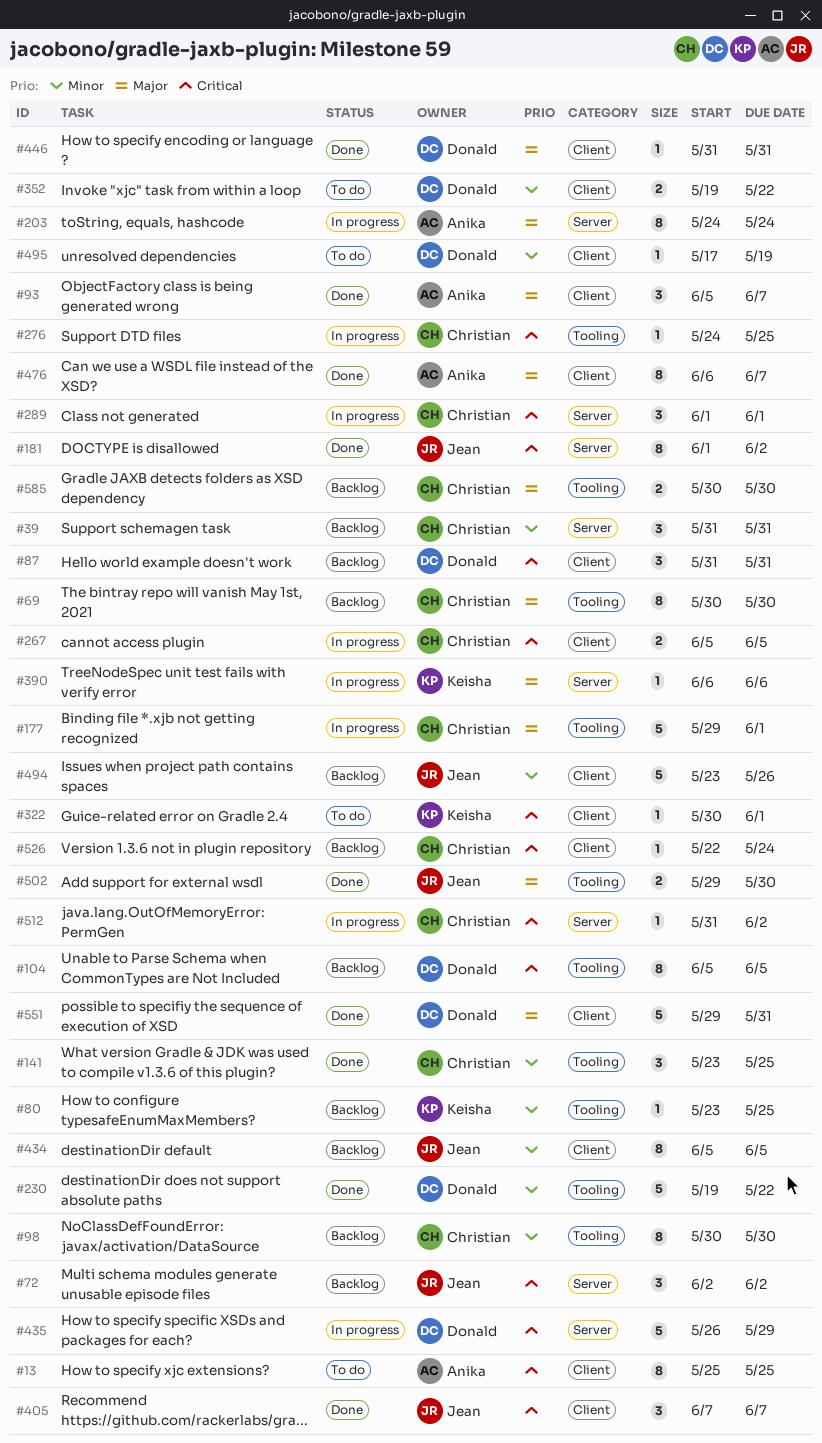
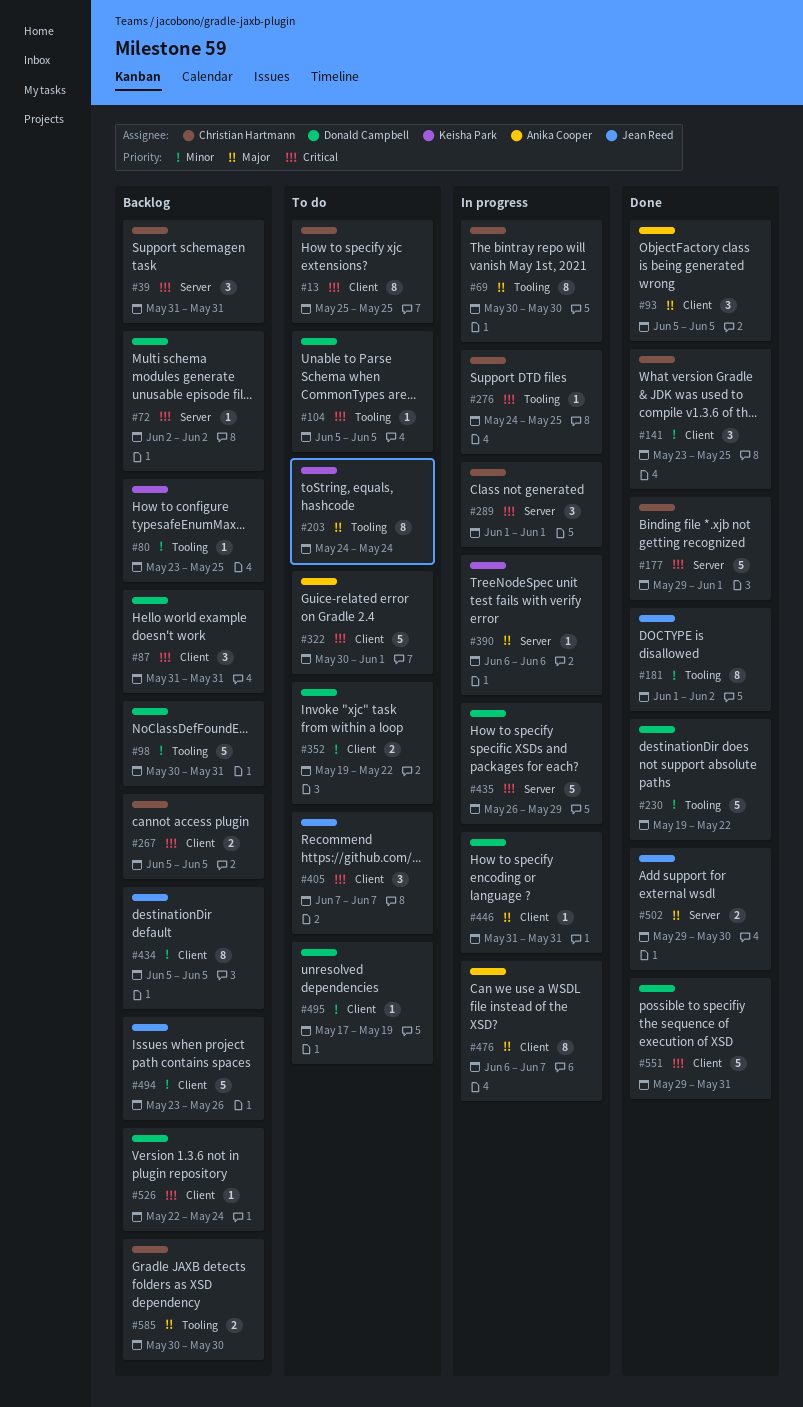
#13, owner: Anika Cooper -> Christian Hartmann
#39, priority: Minor -> Critical
#69, status: Backlog -> In progress
#72, owner: Jean Reed -> Donald Campbell
#72, estimate: 3 -> 1
#93, due: Jun 7 -> Jun 5
#98, owner: Christian Hartmann -> Donald Campbell
#98, estimate: 8 -> 5
#98, due: May 30 -> May 31
#104, status: Backlog -> To do
#104, estimate: 8 -> 1
#141, label: Tooling -> Client
#177, status: In progress -> Done
#177, priority: Major -> Critical
#177, label: Tooling -> Server
#181, priority: Critical -> Minor
#181, label: Server -> Tooling
#203, status: In progress -> To do
#203, owner: Anika Cooper -> Keisha Park
#203, label: Server -> Tooling
#267, status: In progress -> Backlog
#322, owner: Keisha Park -> Anika Cooper
#322, estimate: 1 -> 5
#405, status: Done -> To do
#446, status: Done -> In progress
#476, status: Done -> In progress
#502, label: Tooling -> Server
#512: present -> none
#526, owner: Christian Hartmann -> Donald Campbell
#551, priority: Major -> Critical

